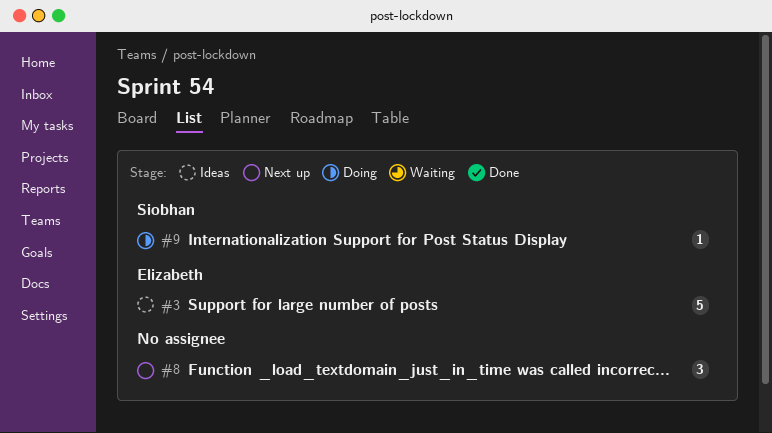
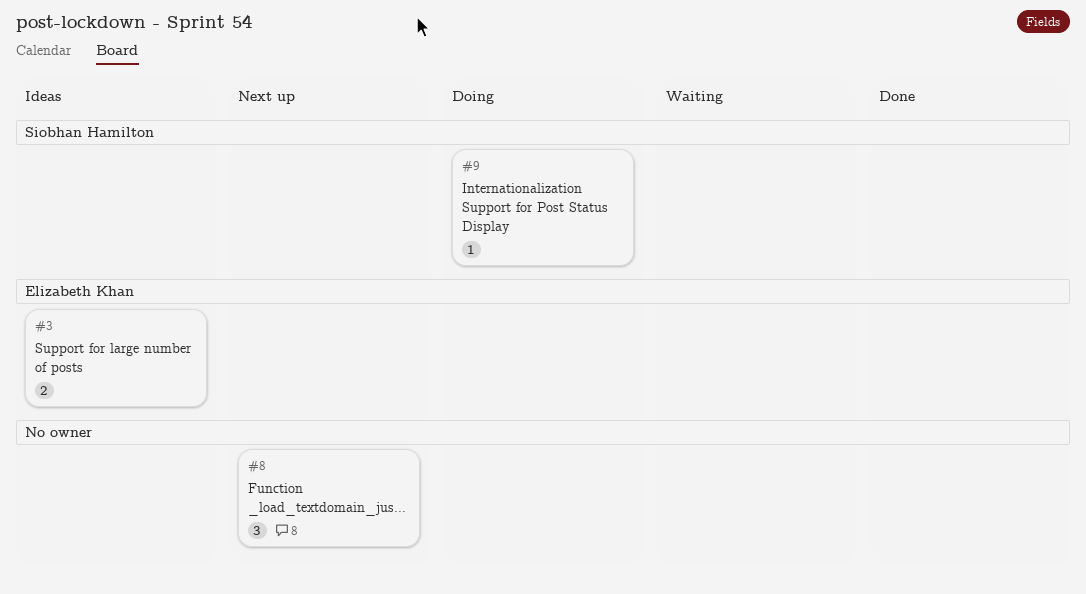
#3, estimate: 5 -> 2

